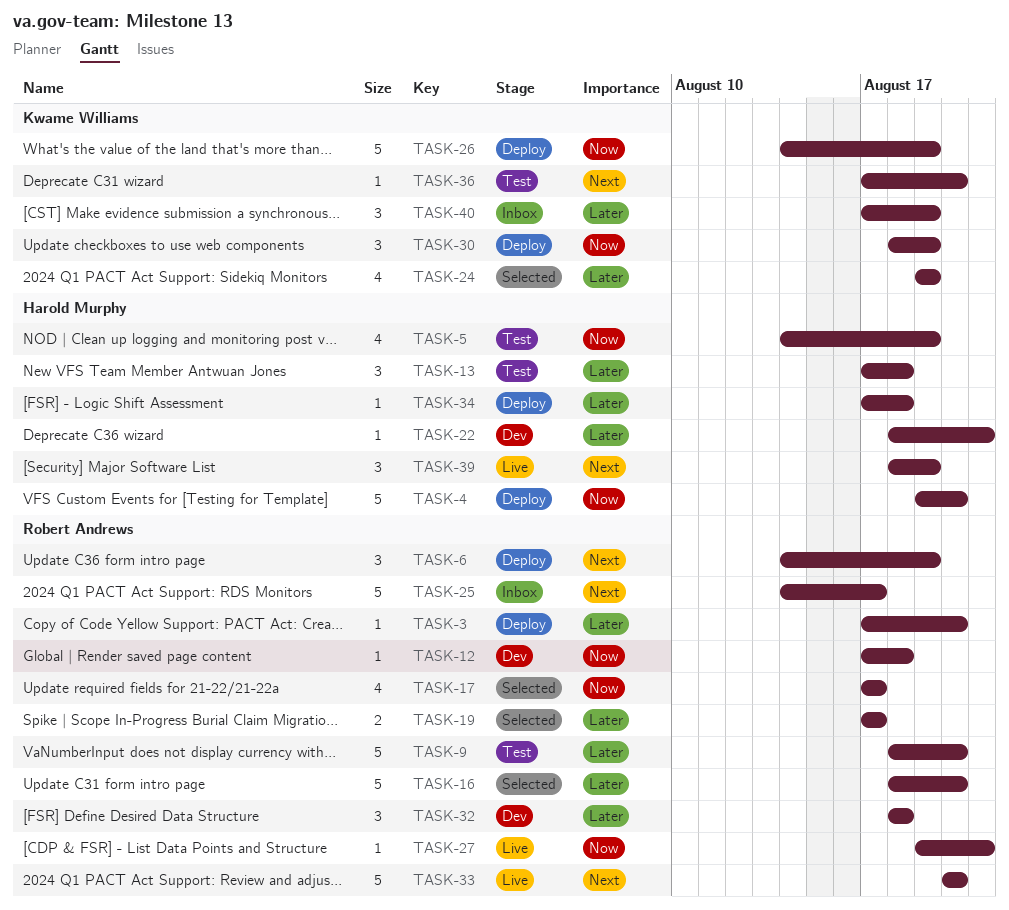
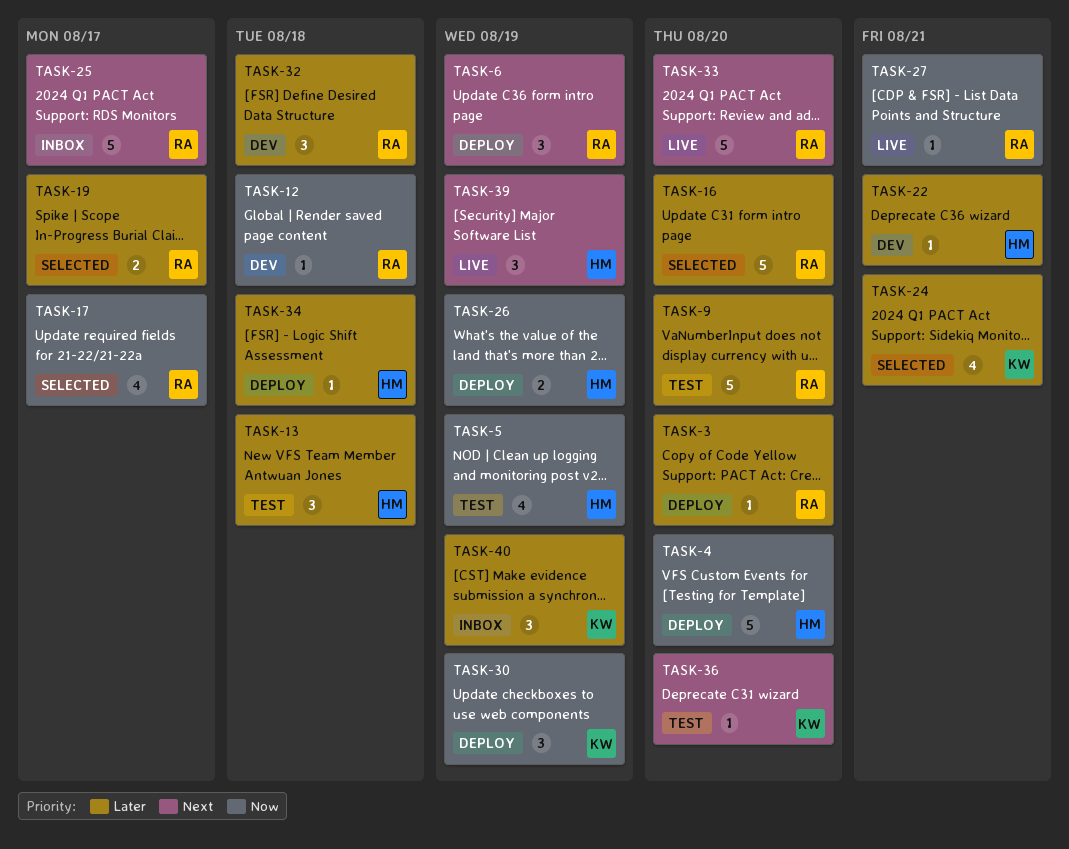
TASK-24, due: Aug 19 -> Aug 21
TASK-26, owner: Kwame Williams -> Harold Murphy
TASK-26, estimate: 5 -> 2

